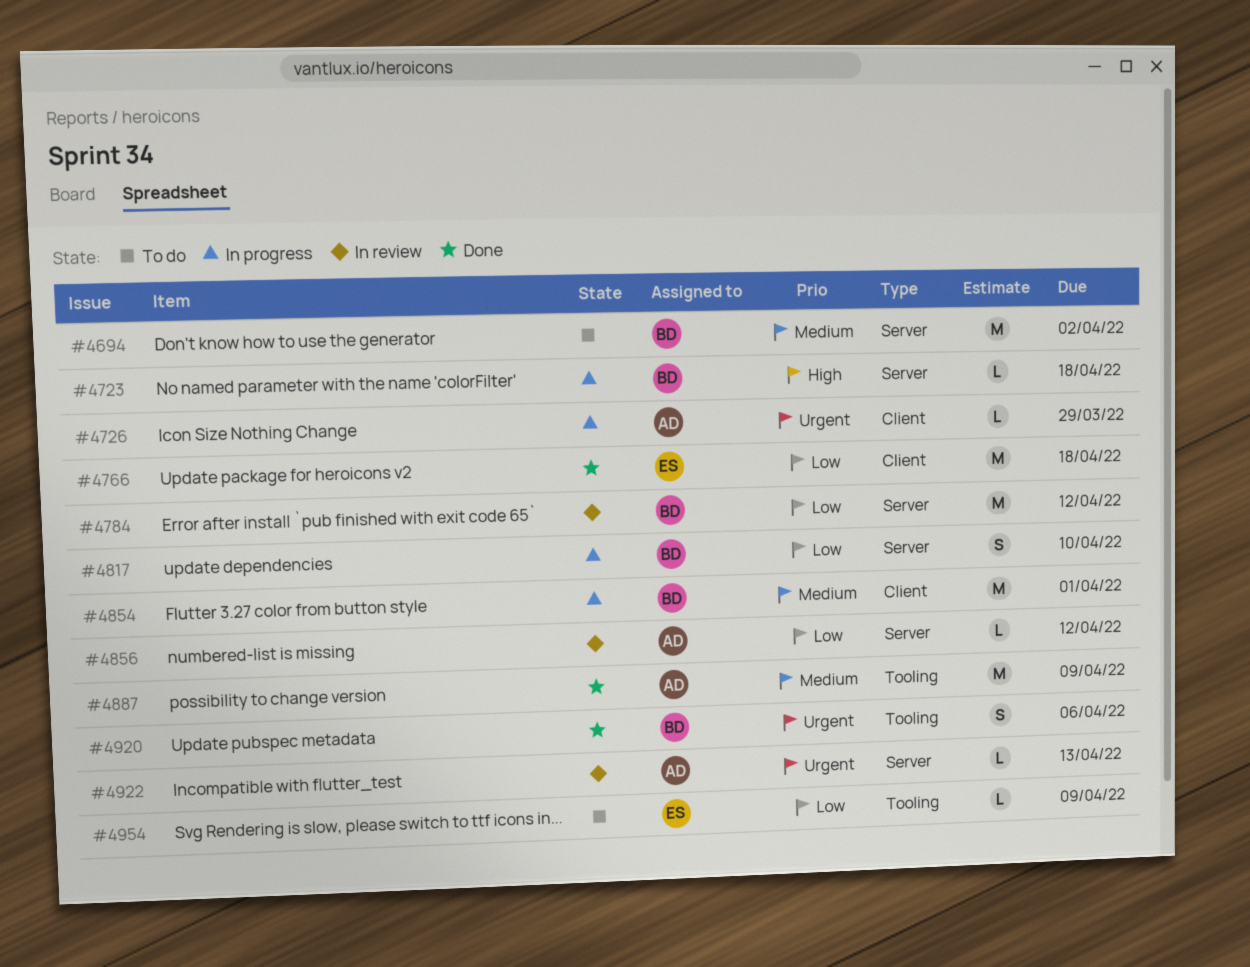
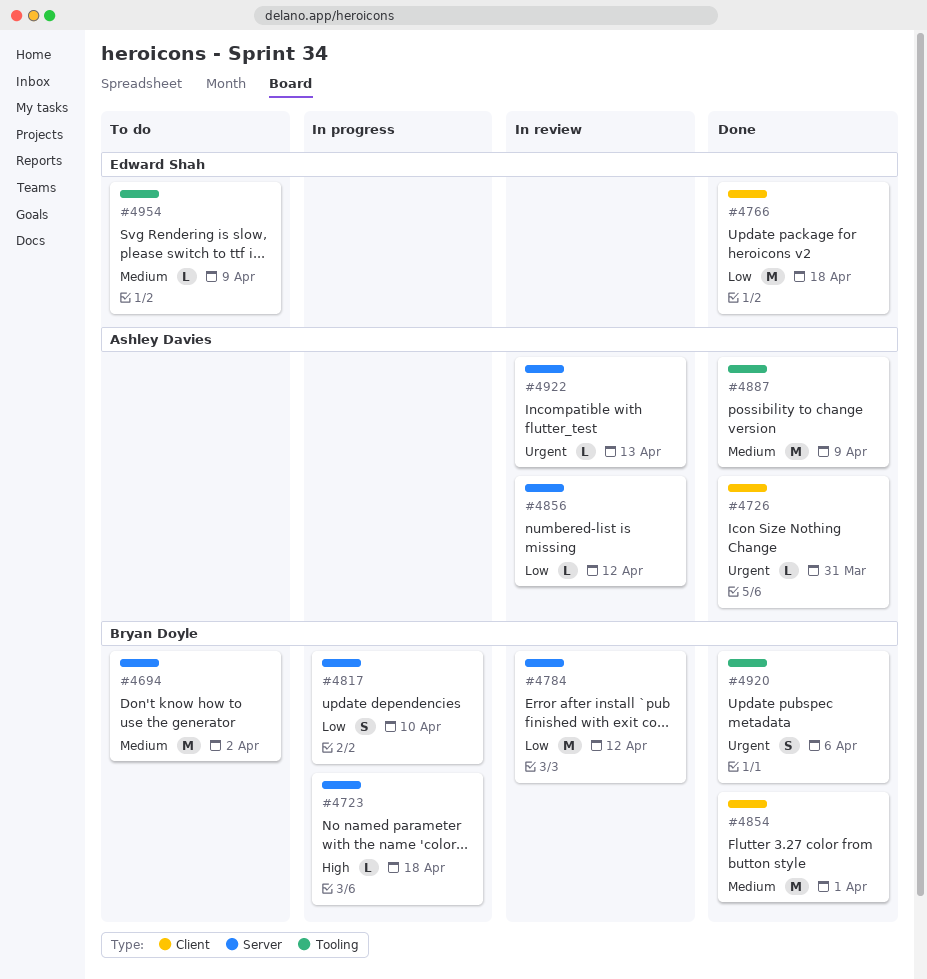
#4726, status: In progress -> Done
#4726, due: Mar 29 -> Mar 31
#4854, status: In progress -> Done
#4954, priority: Low -> Medium

